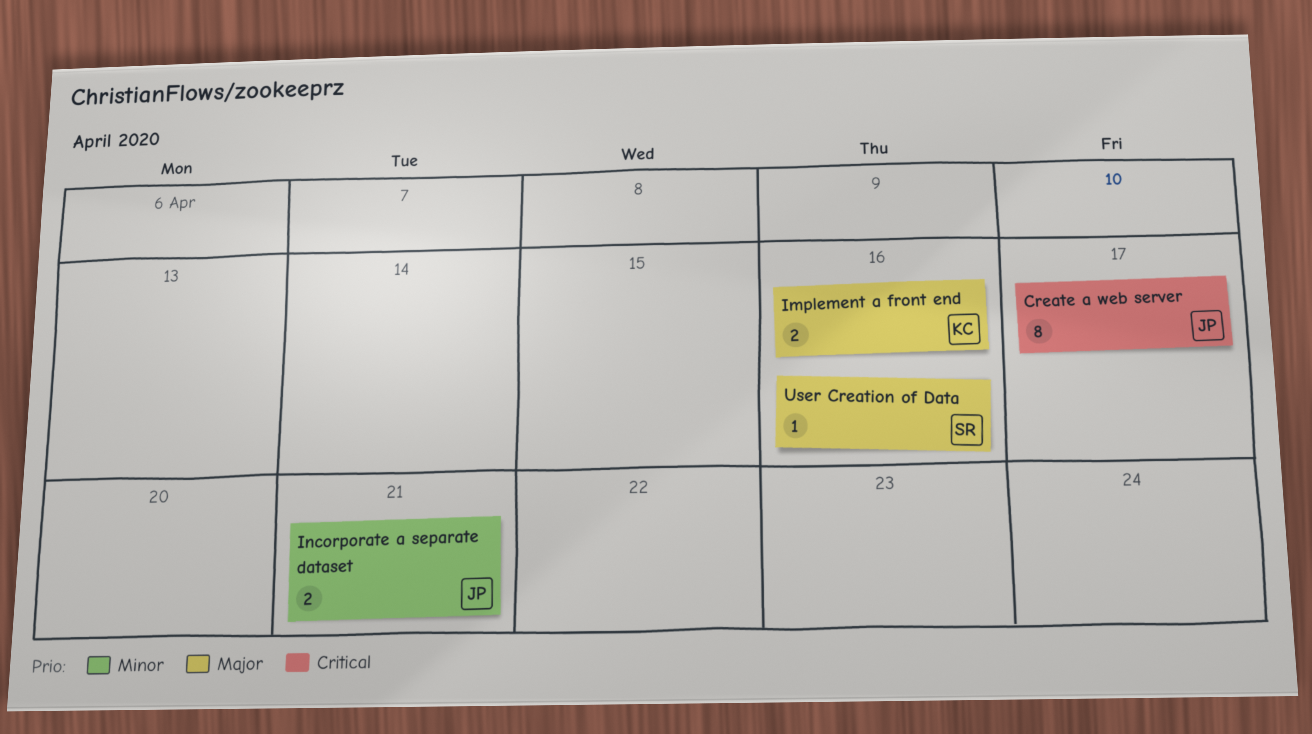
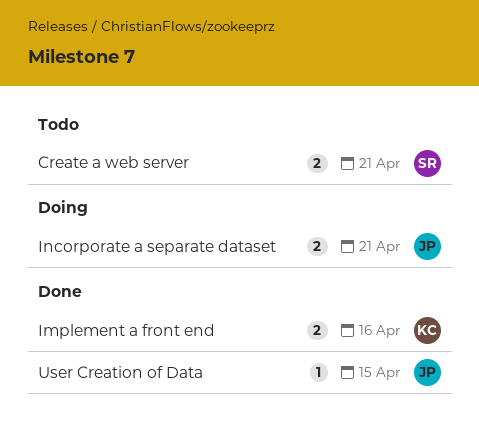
Create a web server, owner: JP -> SR
Create a web server, estimate: 8 -> 2
Create a web server, due: Apr 17 -> Apr 21
User Creation of Data, owner: SR -> JP
User Creation of Data, due: Apr 16 -> Apr 15

